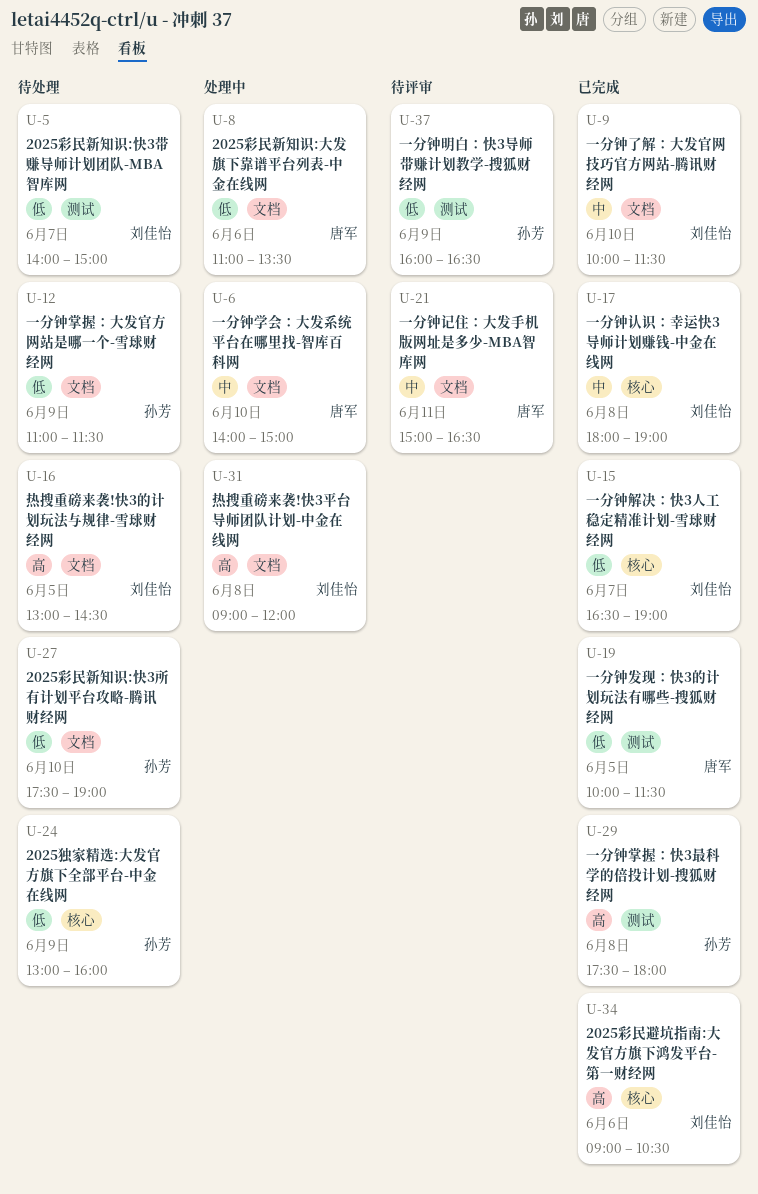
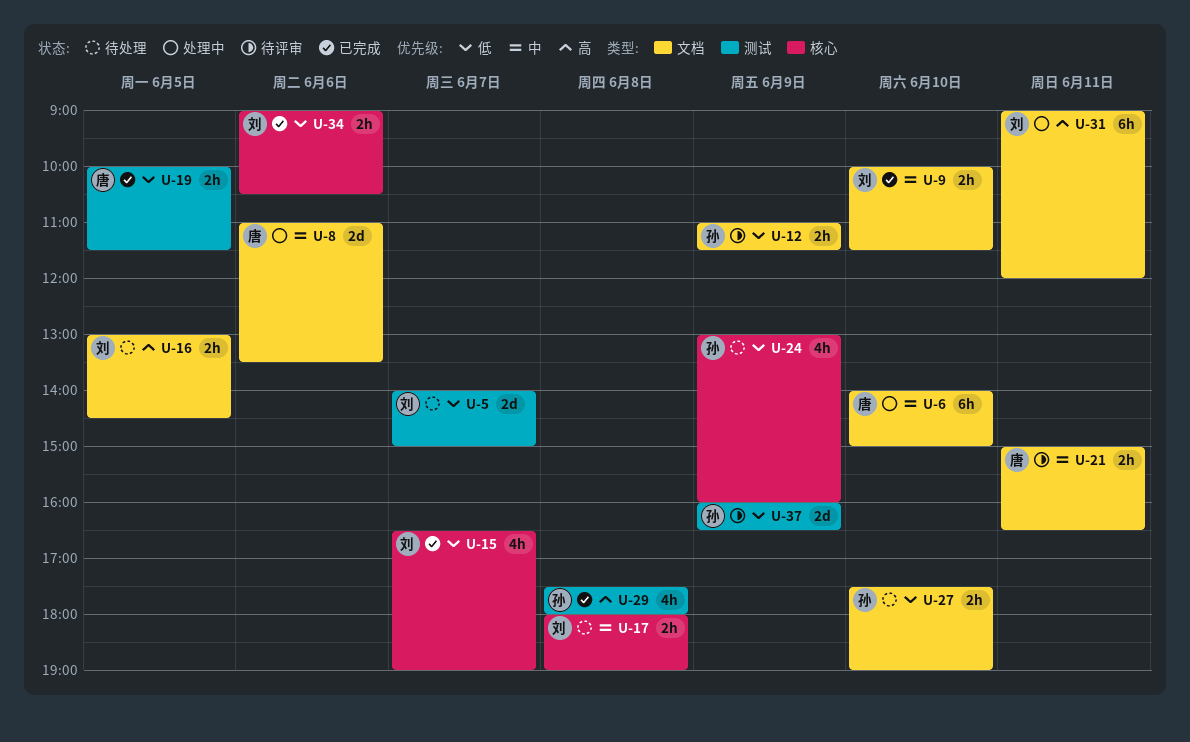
U-8, priority: 低 -> 中
U-12, status: 待处理 -> 待评审
U-17, status: 已完成 -> 待处理
U-31, day: Jun 8 -> Jun 11
U-34, priority: 高 -> 低

